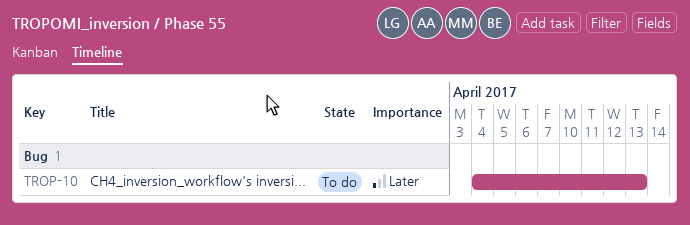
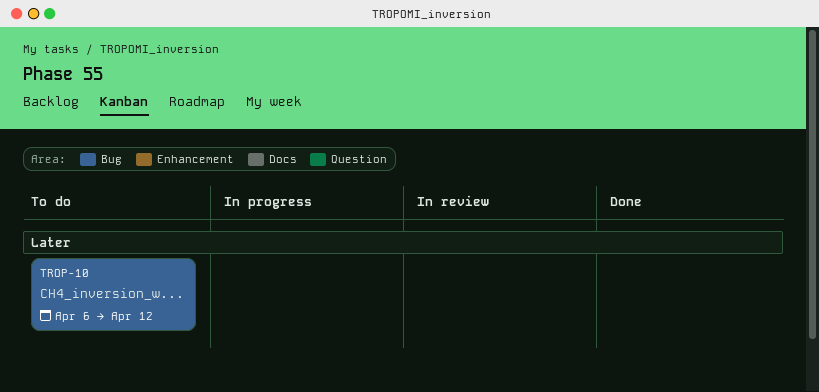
TROP-10, start: Apr 4 -> Apr 6
TROP-10, due: Apr 13 -> Apr 12

